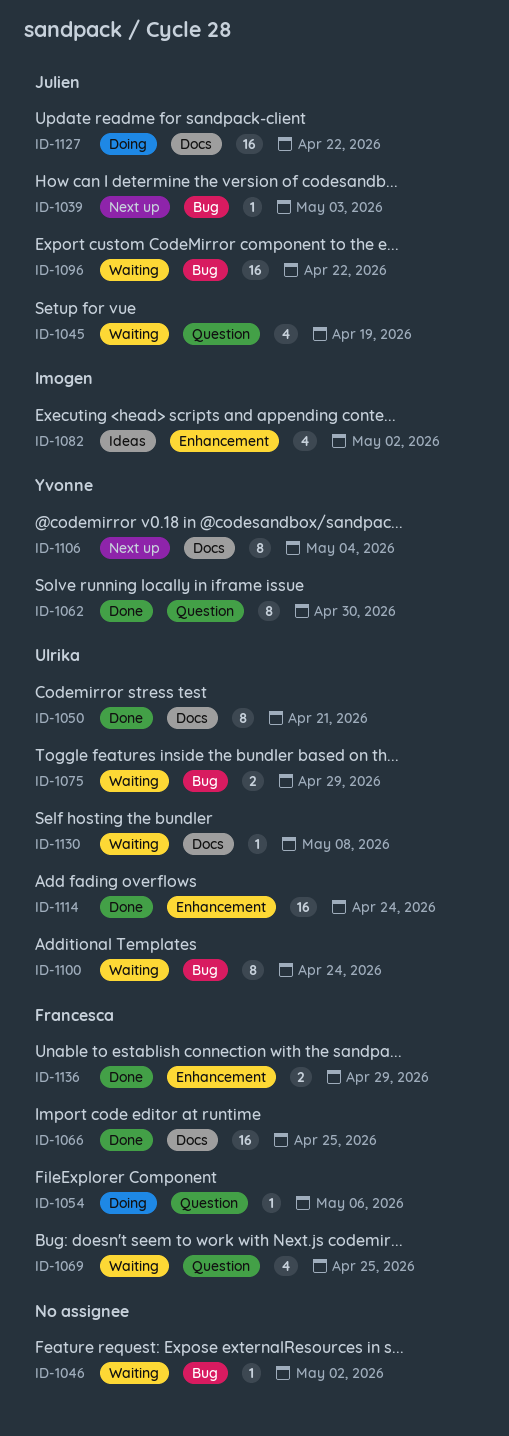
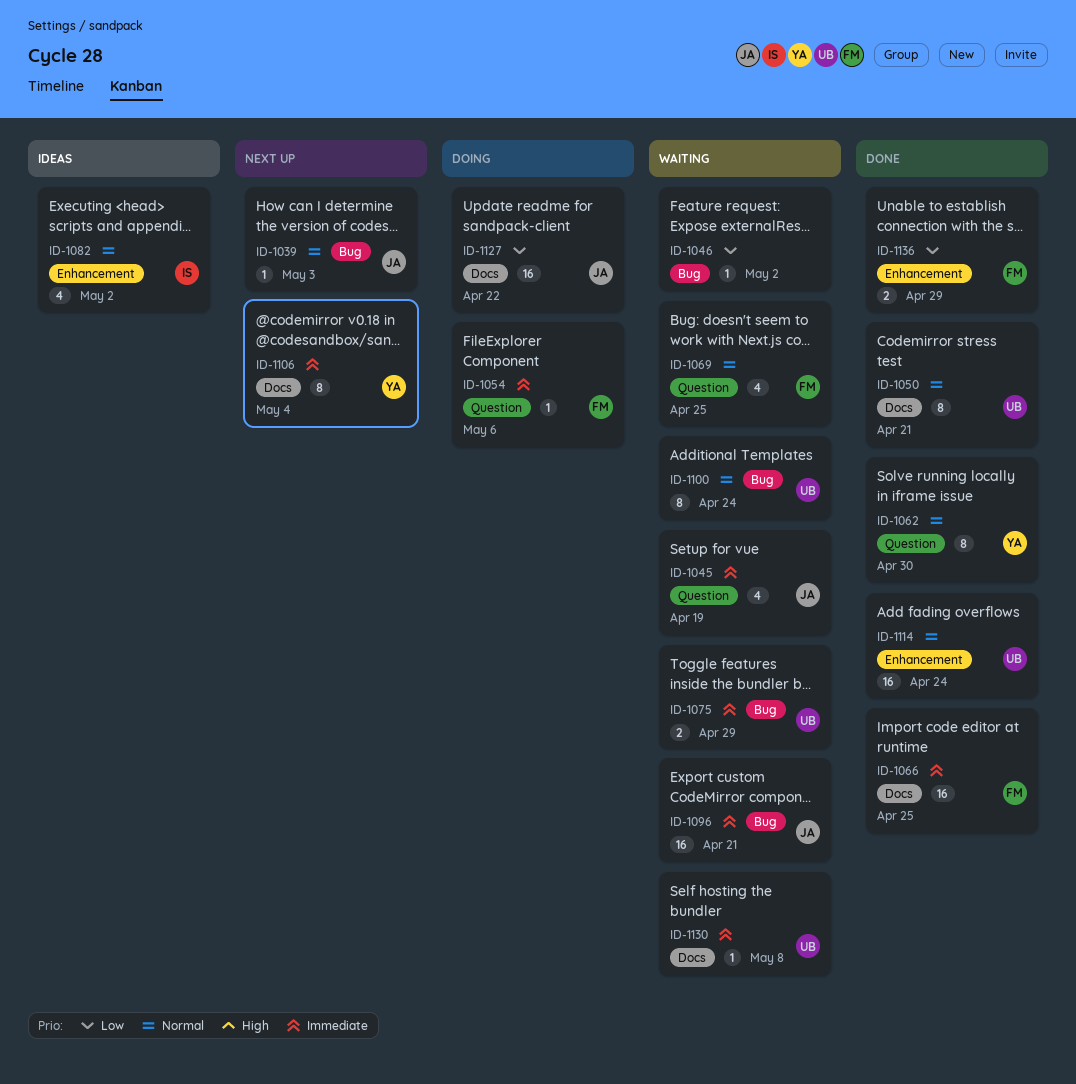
ID-1096, due: Apr 22 -> Apr 21

